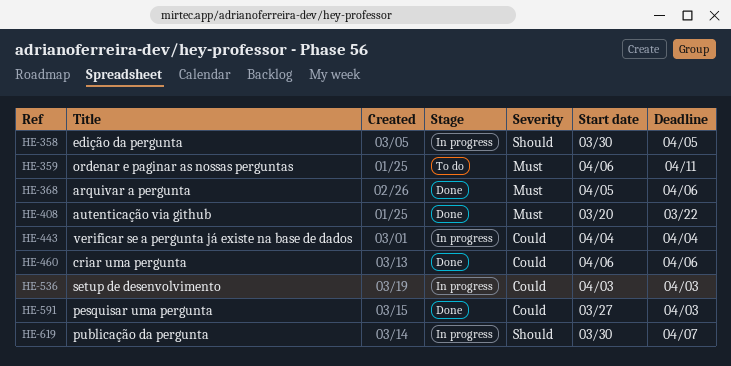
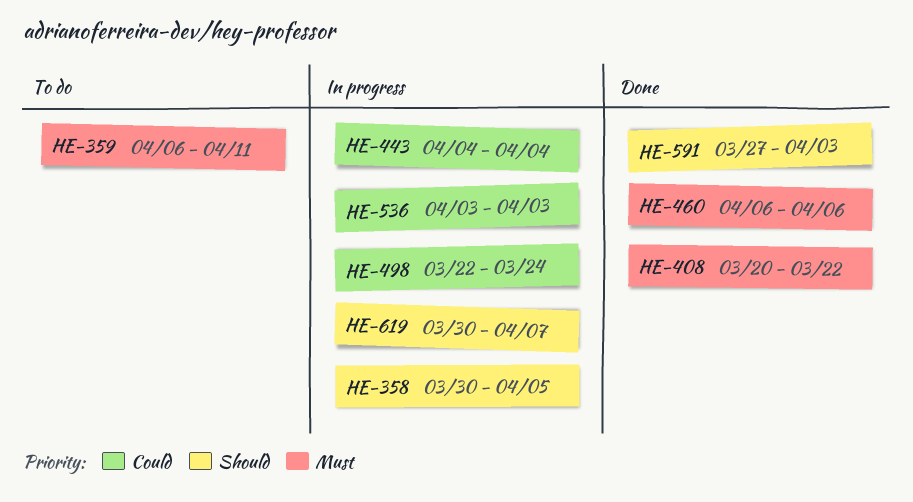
HE-368: present -> none
HE-460, priority: Could -> Must
HE-498: none -> present
HE-591, priority: Could -> Should

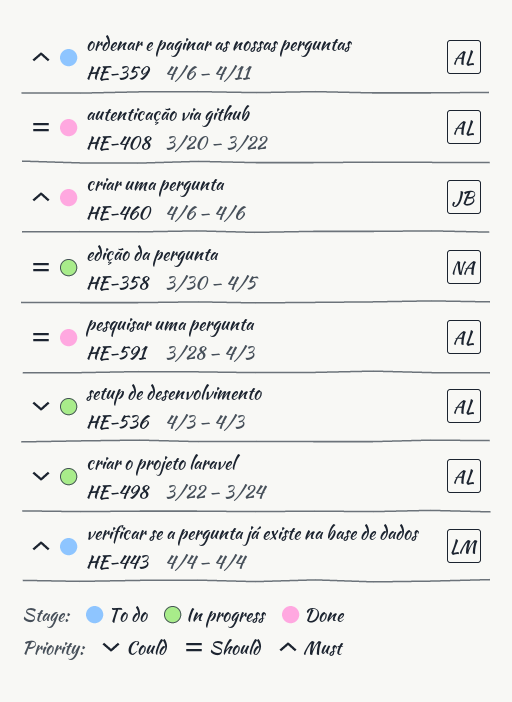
HE-408, priority: Must -> Should
HE-443, status: In progress -> To do
HE-443, priority: Could -> Must
HE-591, start: Mar 27 -> Mar 28
HE-619: present -> none

